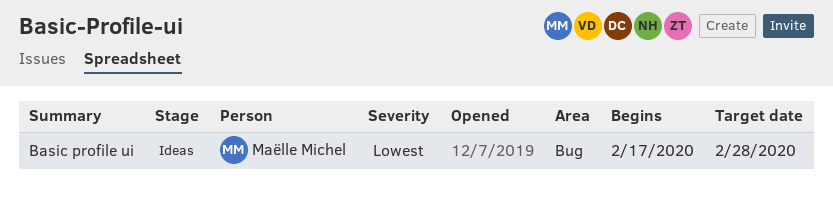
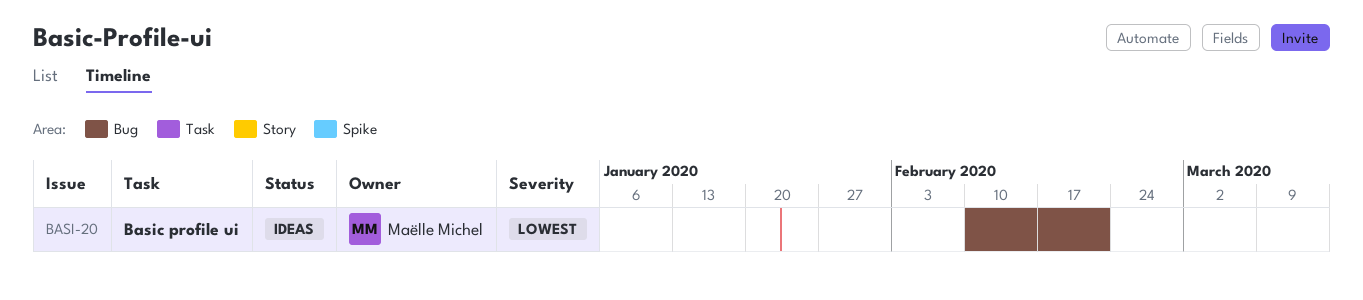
Basic profile ui, start: Feb 17 -> Feb 10
Basic profile ui, due: Feb 28 -> Feb 21

